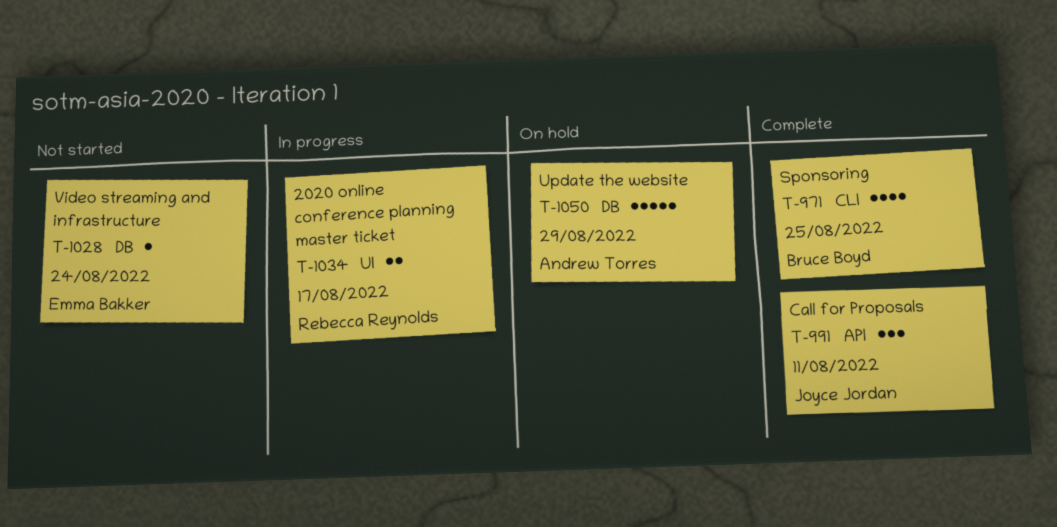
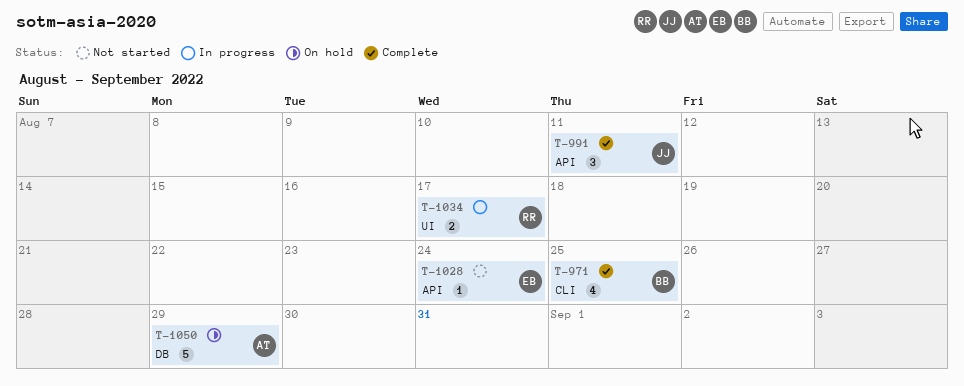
T-1028, label: DB -> API

